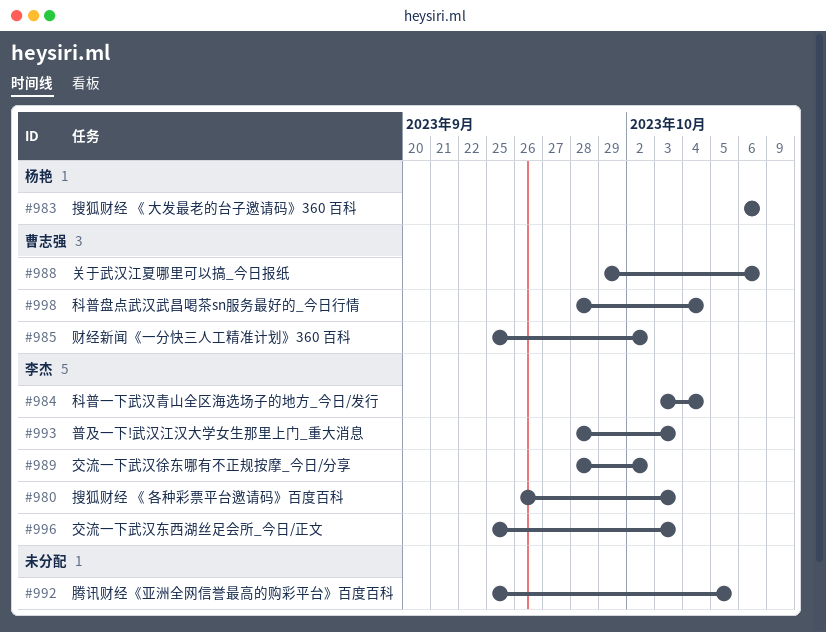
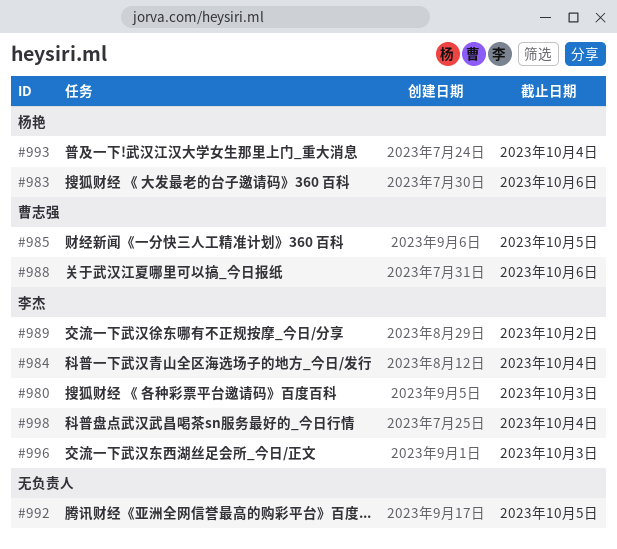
#985, due: Oct 2 -> Oct 5
#993, owner: 李杰 -> 杨艳
#993, due: Oct 3 -> Oct 4
#998, owner: 曹志强 -> 李杰

